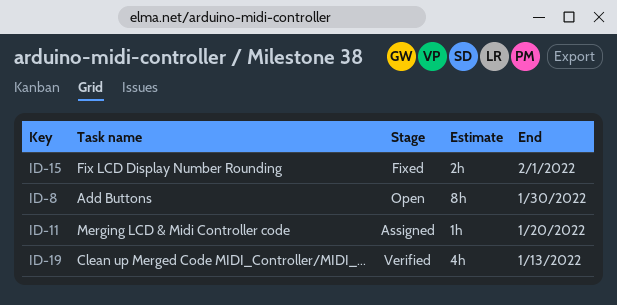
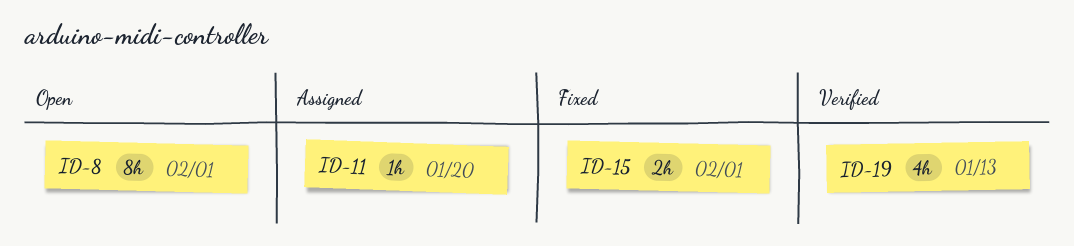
ID-8, due: Jan 30 -> Feb 1

